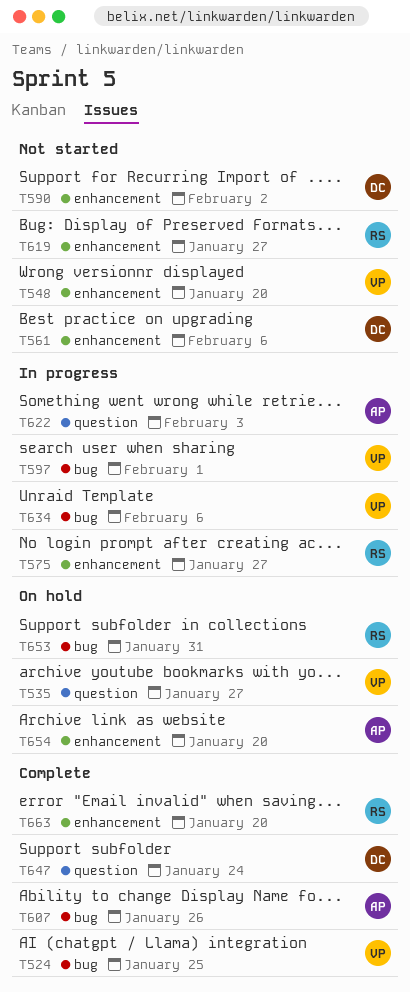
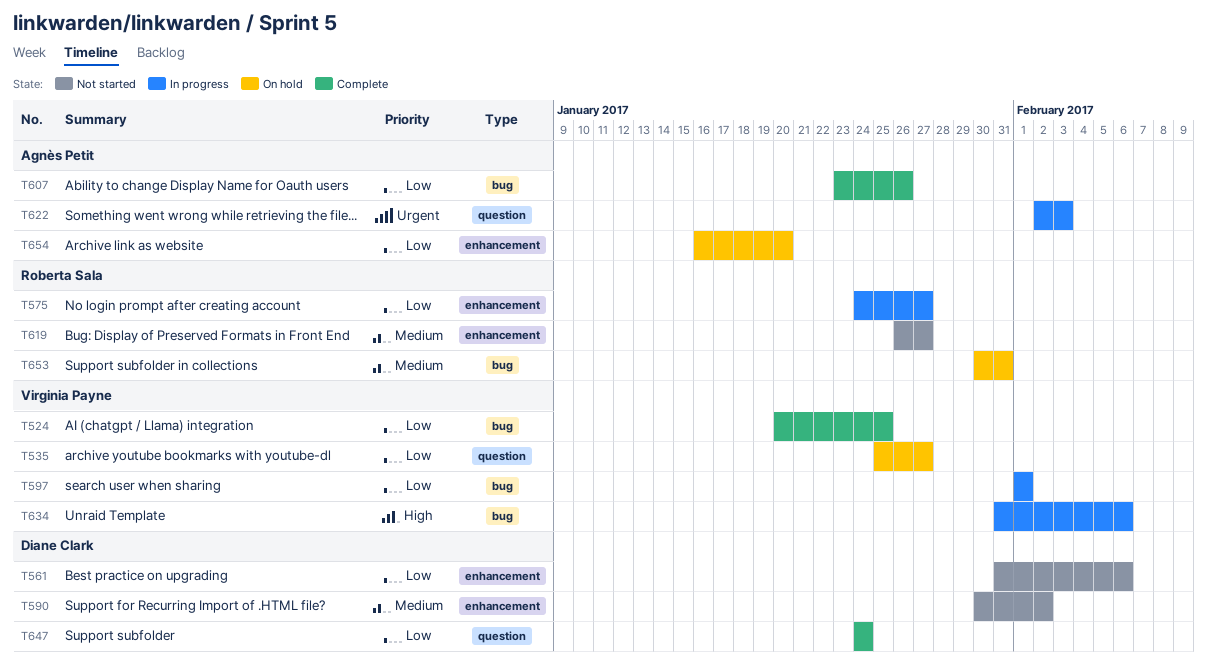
T548: present -> none
T663: present -> none

